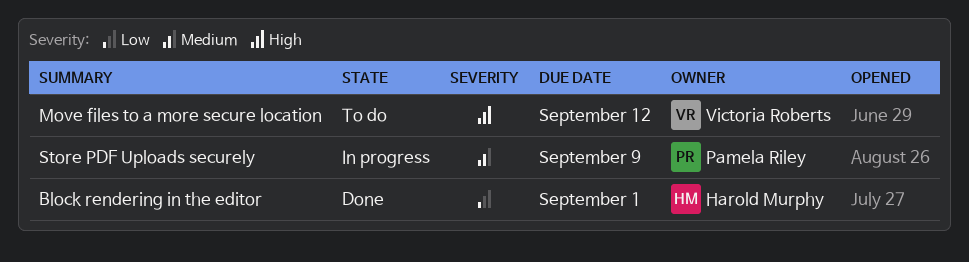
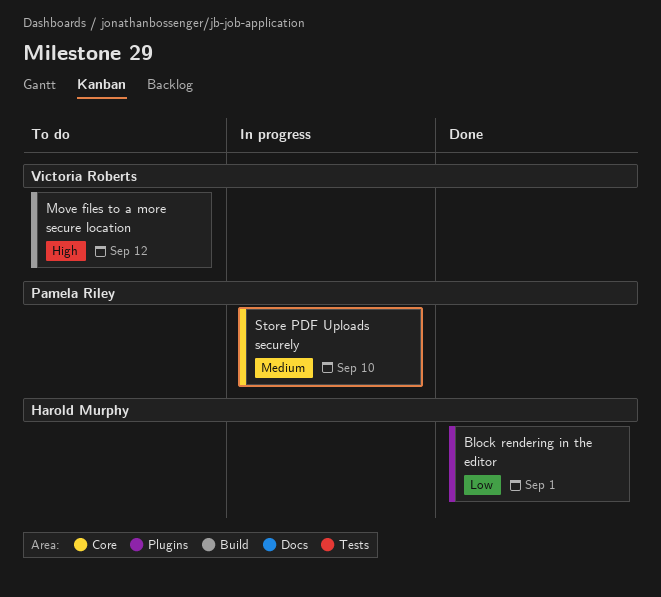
Store PDF Uploads securely, due: Sep 9 -> Sep 10

